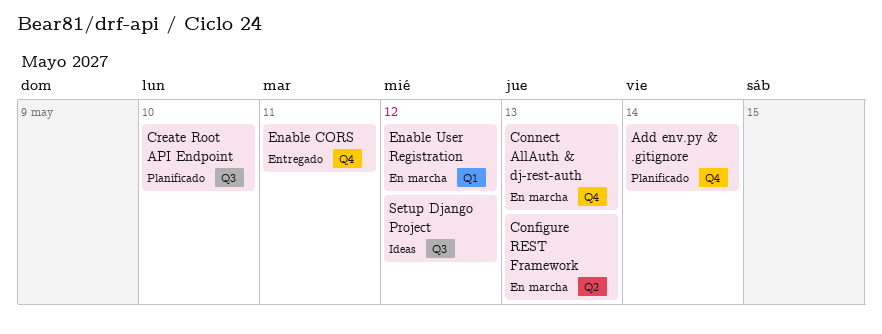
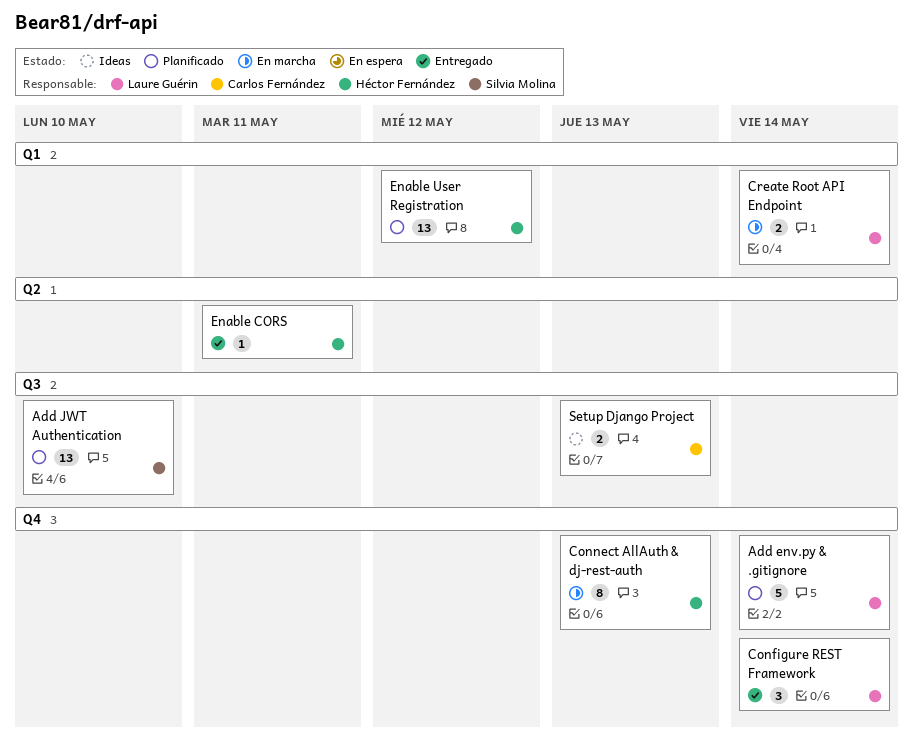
Add JWT Authentication: none -> present
Configure REST Framework, status: En marcha -> Entregado
Configure REST Framework, label: Q2 -> Q4
Configure REST Framework, due: May 13 -> May 14
Create Root API Endpoint, status: Planificado -> En marcha
Create Root API Endpoint, label: Q3 -> Q1
Create Root API Endpoint, due: May 10 -> May 14
Enable CORS, label: Q4 -> Q2
Enable User Registration, status: En marcha -> Planificado
Setup Django Project, due: May 12 -> May 13

